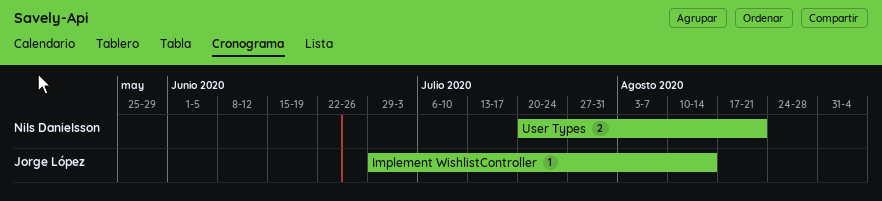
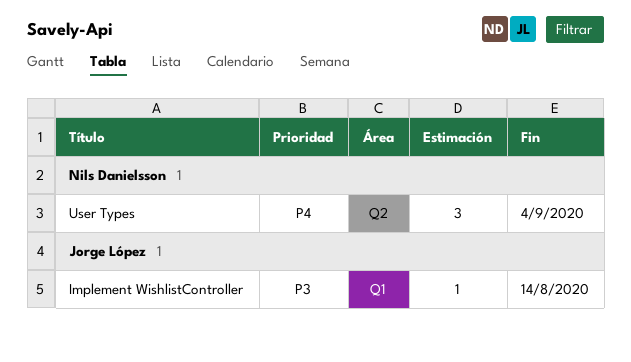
User Types, estimate: 2 -> 3
User Types, due: Aug 21 -> Sep 4

